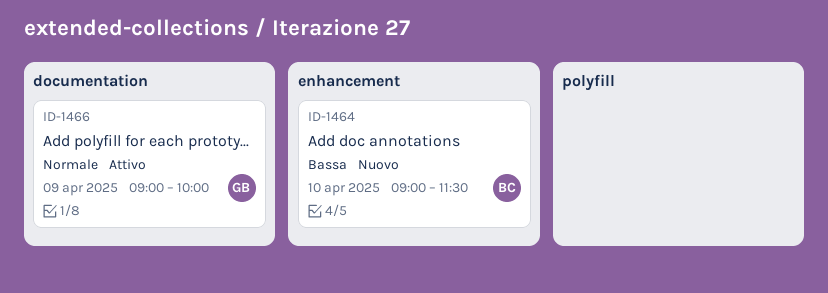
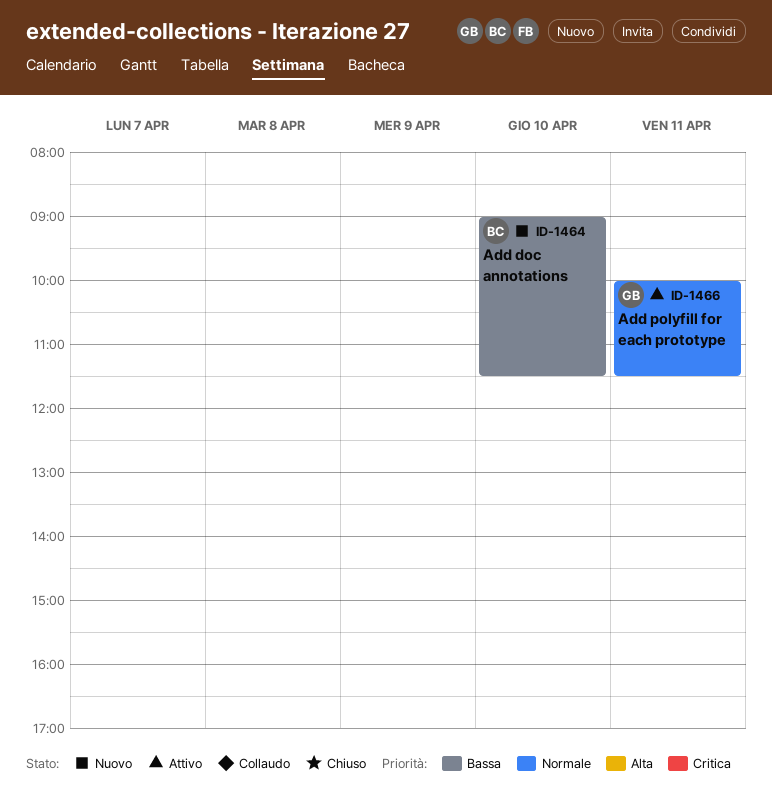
ID-1466, day: Apr 9 -> Apr 11
ID-1466, begins: 09:00 -> 10:00
ID-1466, ends: 10:00 -> 11:30

